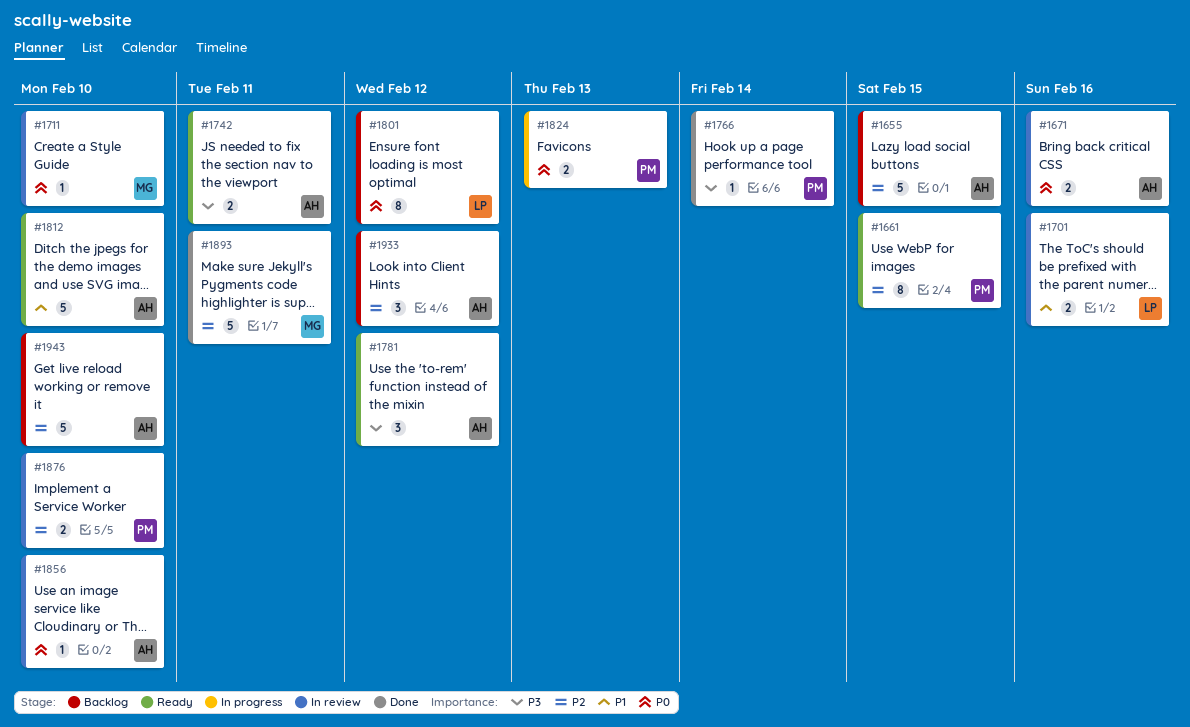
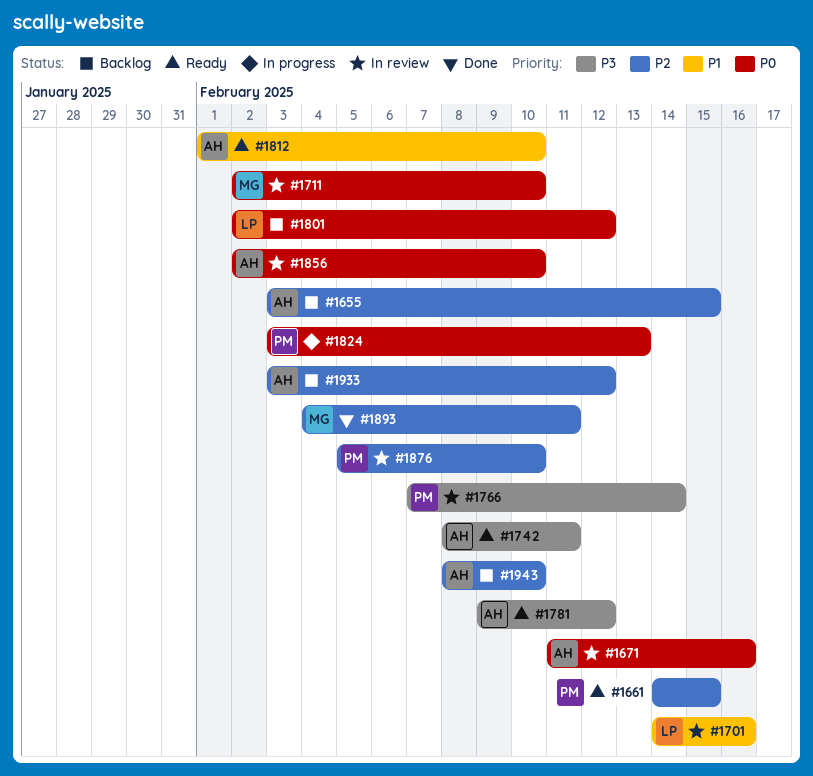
#1766, status: Done -> In review

